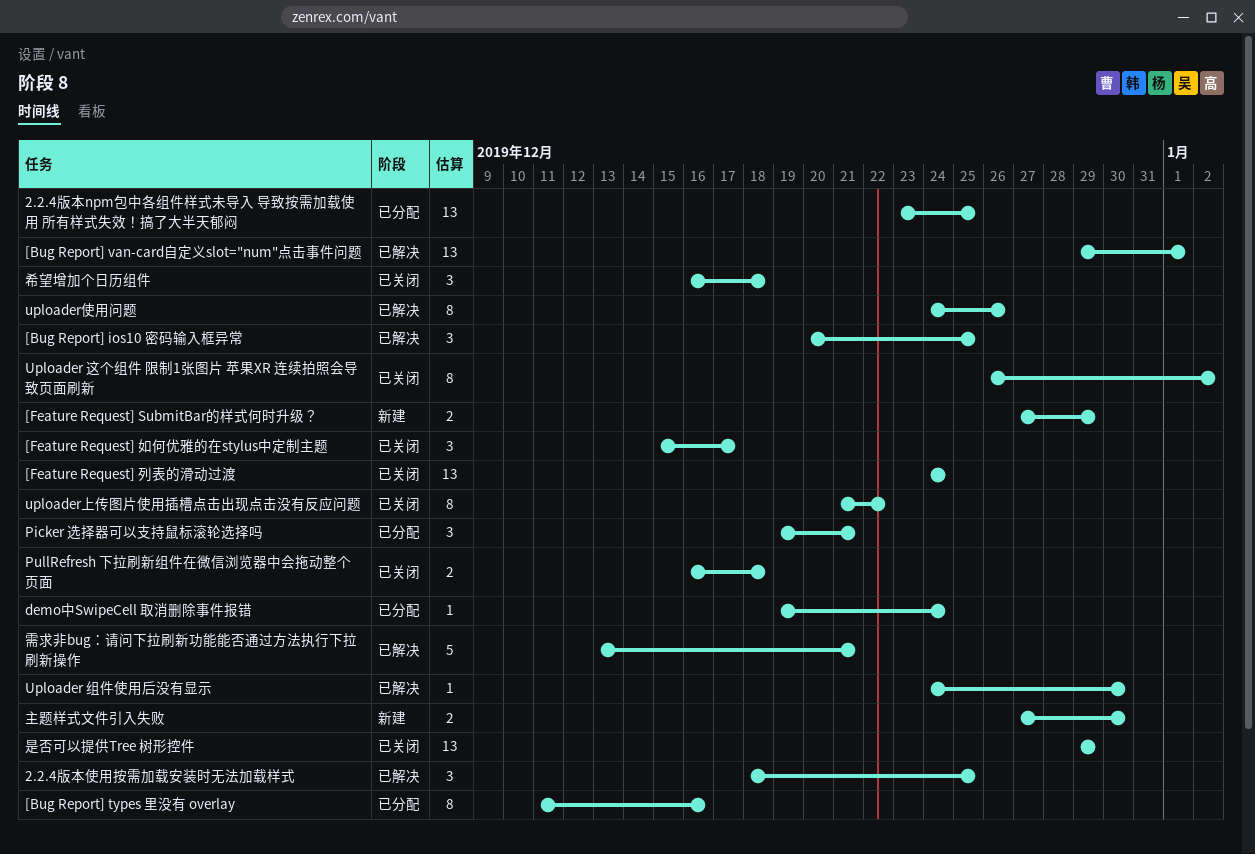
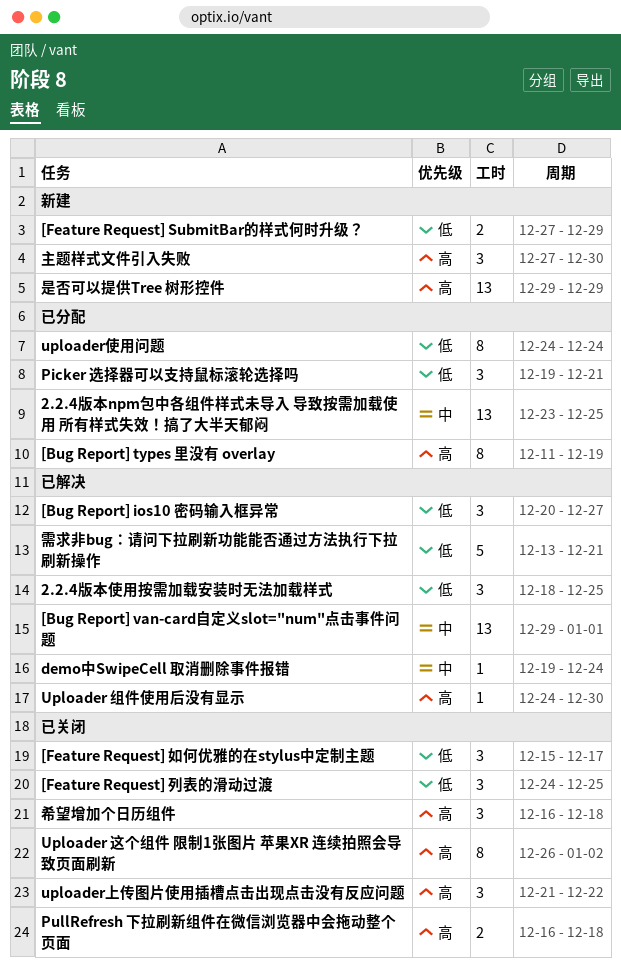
[Bug Report] ios10 密码输入框异常, due: Dec 25 -> Dec 27
[Bug Report] types 里没有 overlay, due: Dec 16 -> Dec 19
[Feature Request] 列表的滑动过渡, estimate: 13 -> 3
[Feature Request] 列表的滑动过渡, due: Dec 24 -> Dec 25
demo中SwipeCell 取消删除事件报错, status: 已分配 -> 已解决
uploader上传图片使用插槽点击出现点击没有反应问题, estimate: 8 -> 3
uploader使用问题, status: 已解决 -> 已分配
uploader使用问题, due: Dec 26 -> Dec 24
主题样式文件引入失败, estimate: 2 -> 3
是否可以提供Tree 树形控件, status: 已关闭 -> 新建

